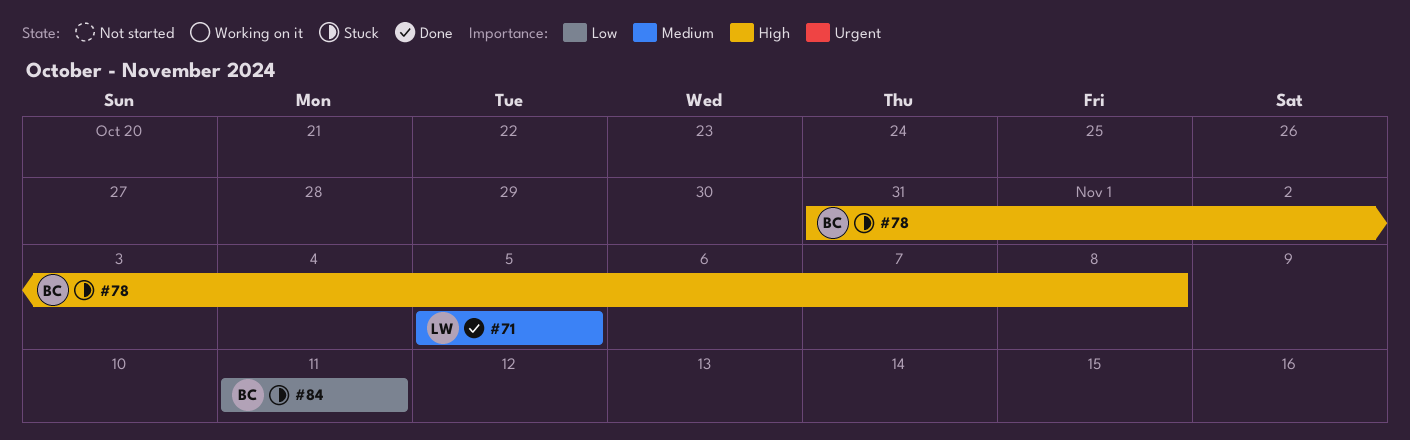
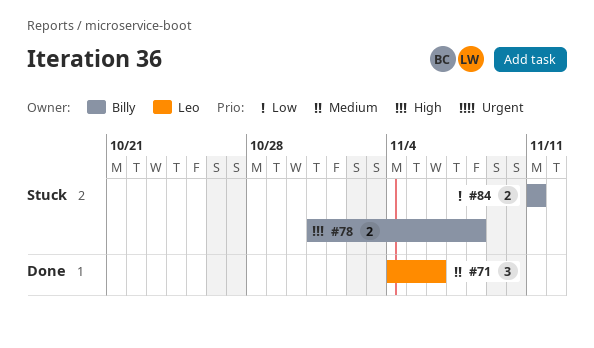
#71, start: Nov 5 -> Nov 4
#71, due: Nov 5 -> Nov 6

